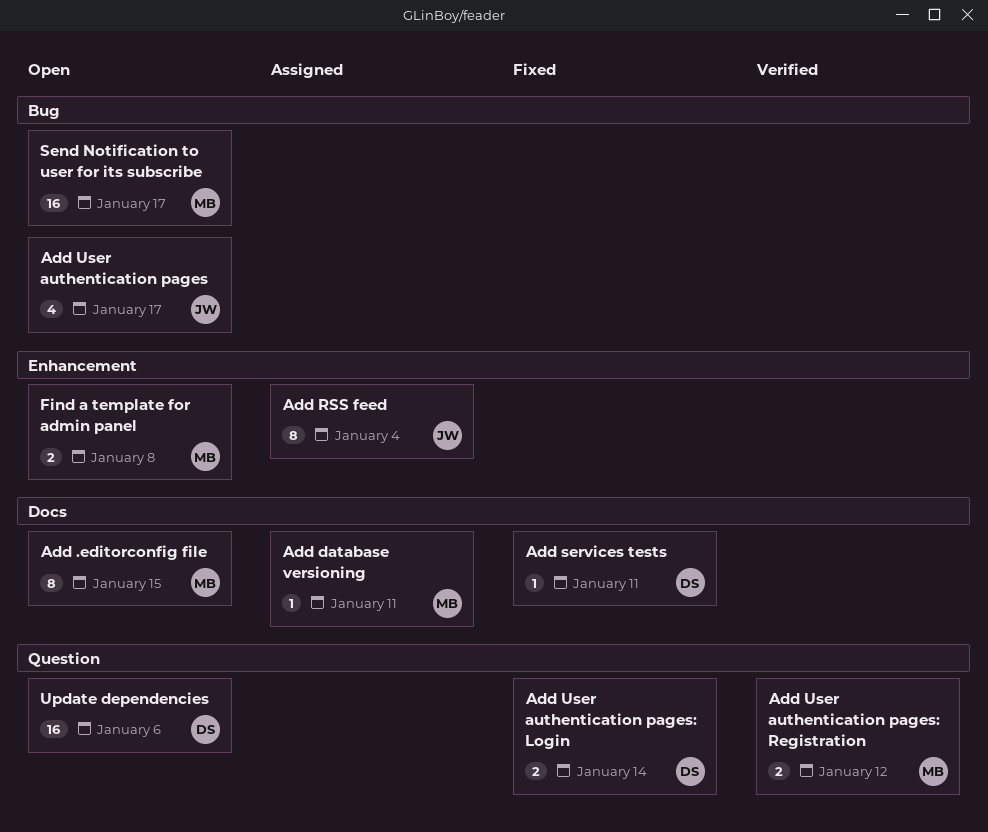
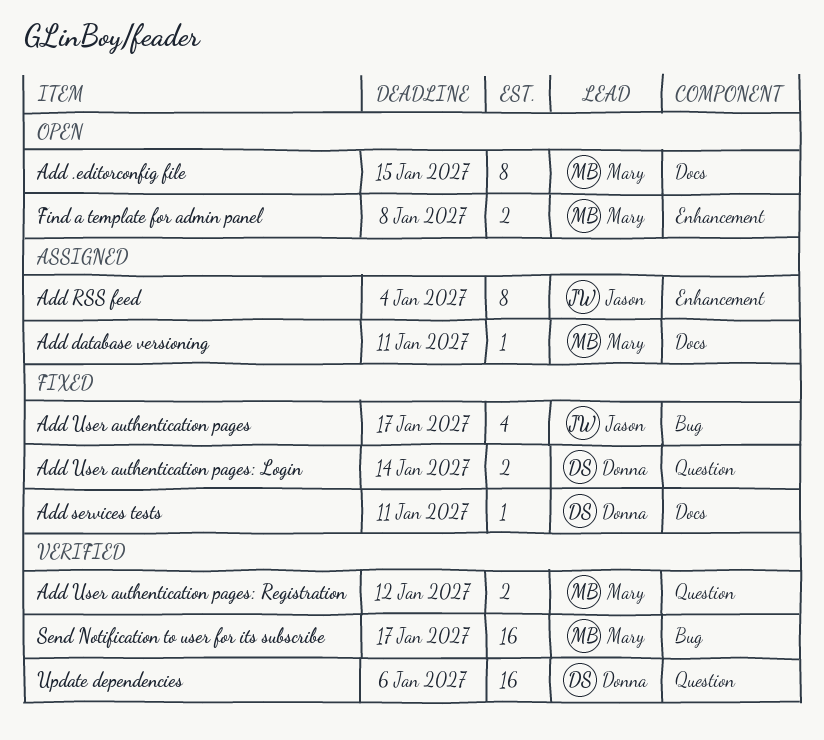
Add User authentication pages, status: Open -> Fixed
Send Notification to user for its subscribe, status: Open -> Verified
Update dependencies, status: Open -> Verified

